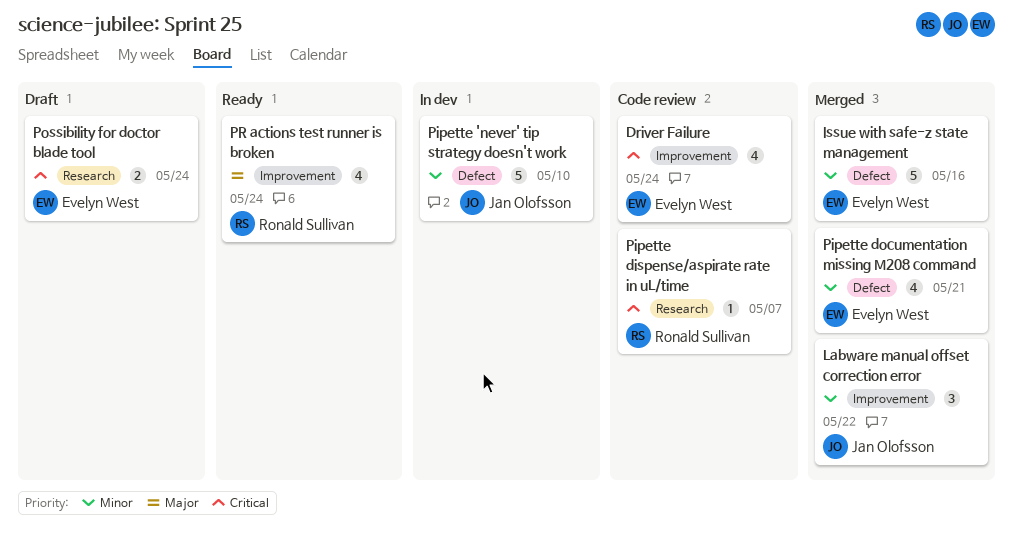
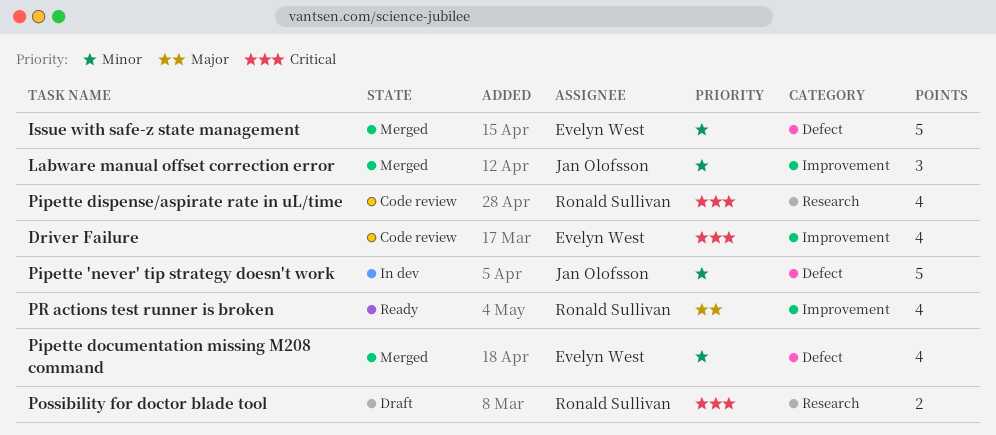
Pipette dispense/aspirate rate in uL/time, estimate: 1 -> 4
Possibility for doctor blade tool, owner: Evelyn West -> Ronald Sullivan

